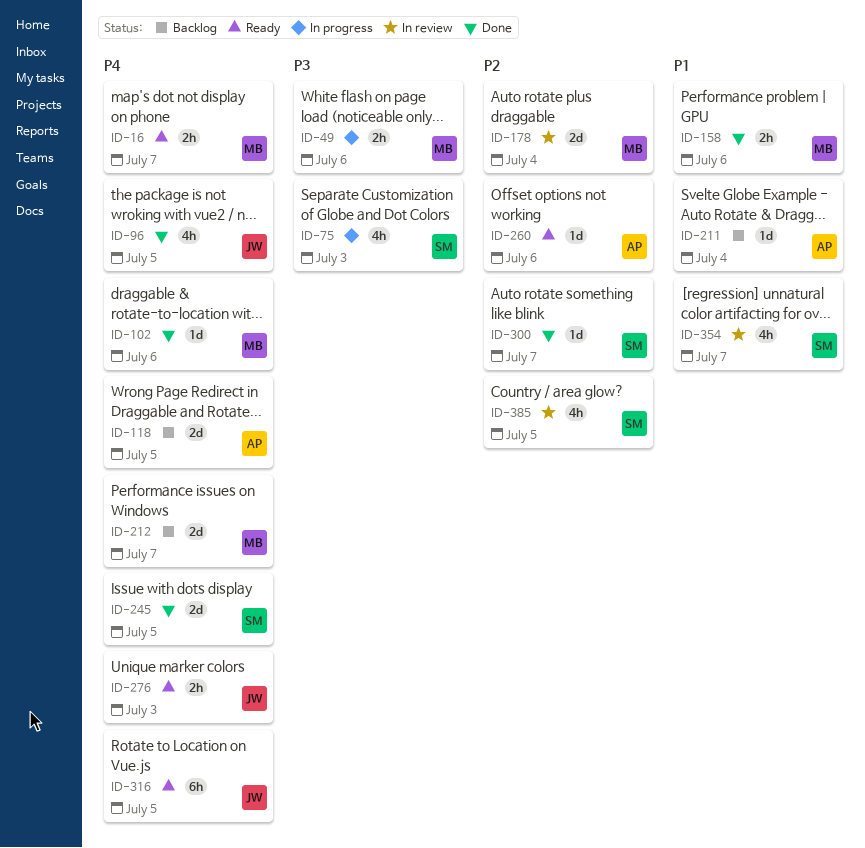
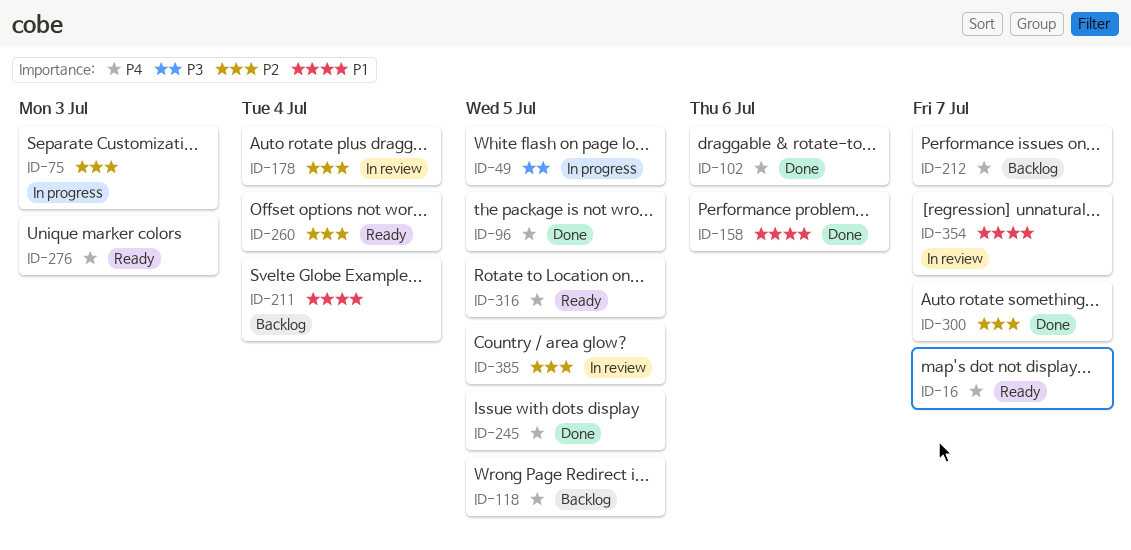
ID-49, due: Jul 6 -> Jul 5
ID-75, priority: P3 -> P2
ID-260, due: Jul 6 -> Jul 4

